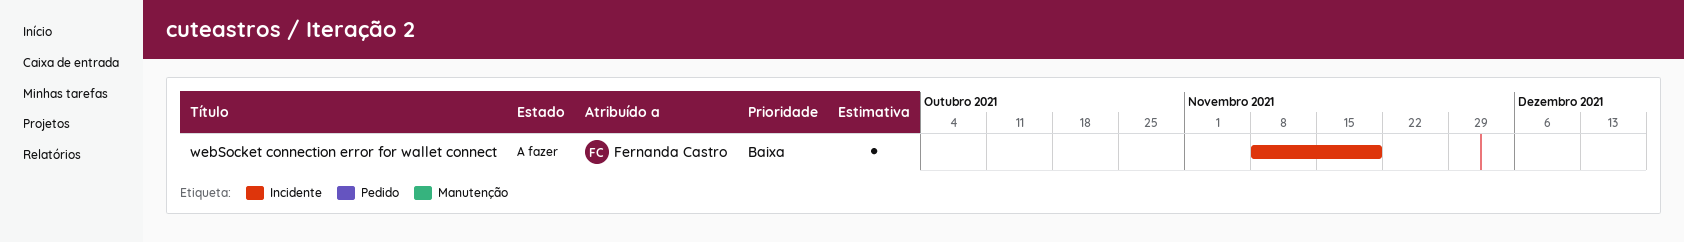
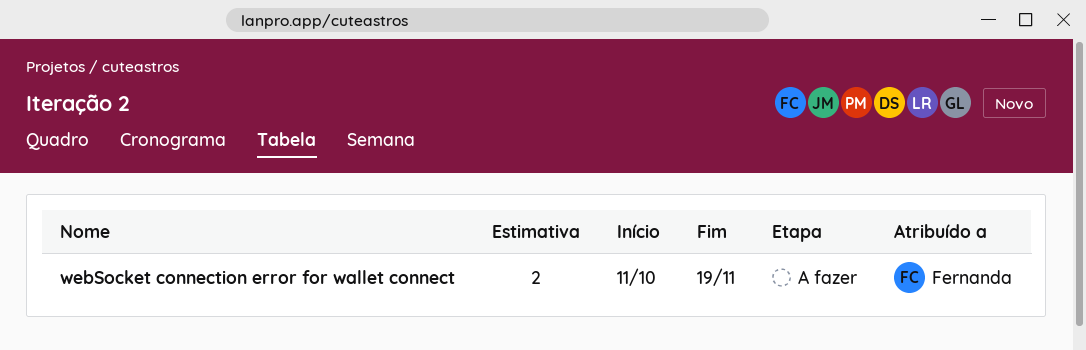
webSocket connection error for wallet connect, estimate: 1 -> 2
webSocket connection error for wallet connect, start: Nov 8 -> Oct 11

